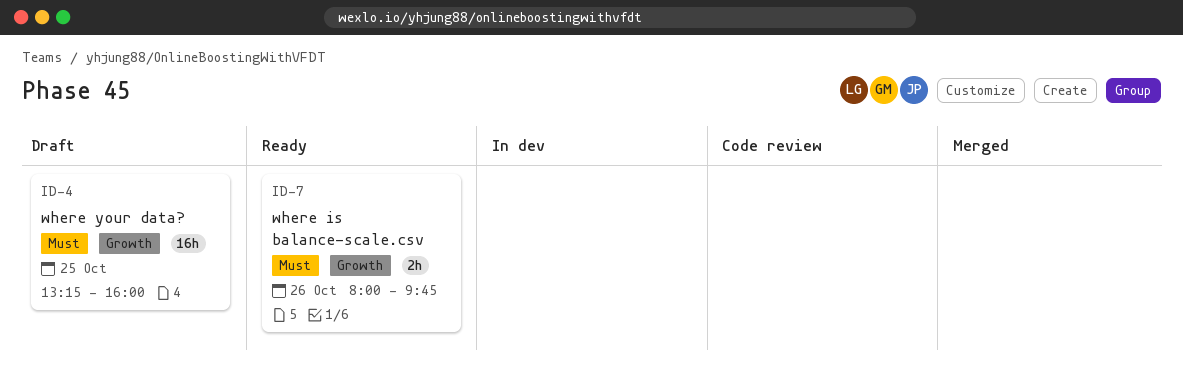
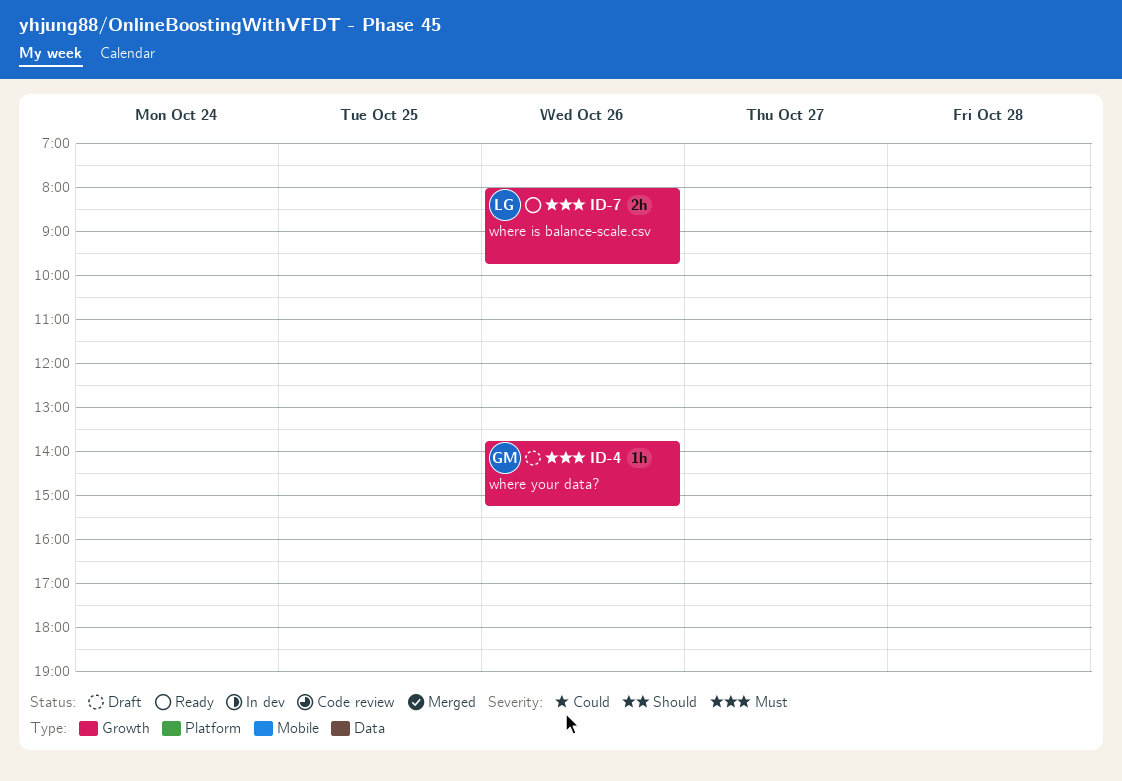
ID-4, estimate: 16h -> 1h
ID-4, day: Oct 25 -> Oct 26
ID-4, begins: 13:15 -> 13:45
ID-4, ends: 16:00 -> 15:15

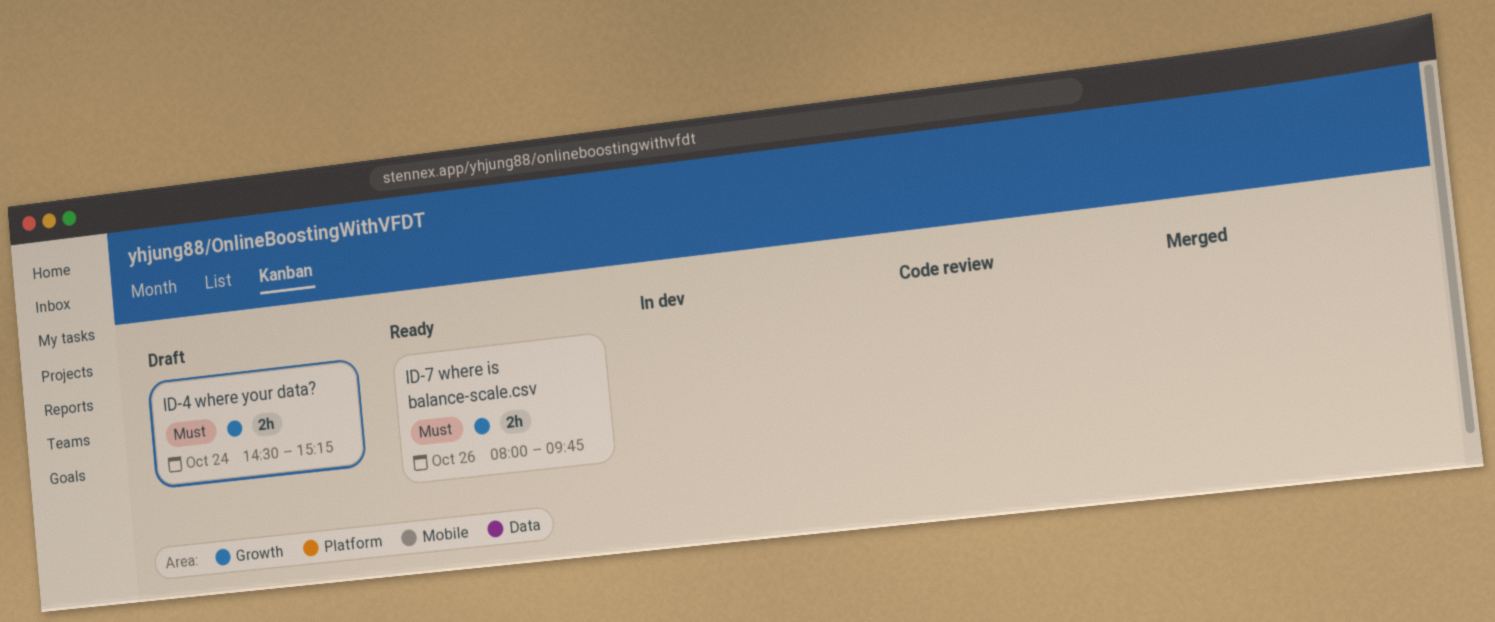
ID-4, estimate: 1h -> 2h
ID-4, day: Oct 26 -> Oct 24
ID-4, begins: 13:45 -> 14:30

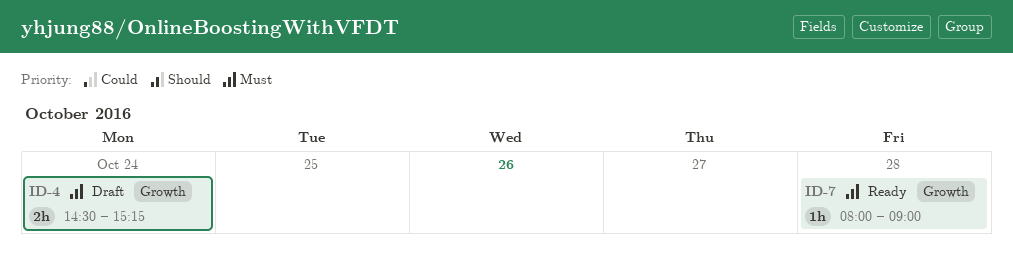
ID-7, estimate: 2h -> 1h
ID-7, day: Oct 26 -> Oct 28
ID-7, ends: 09:45 -> 09:00

